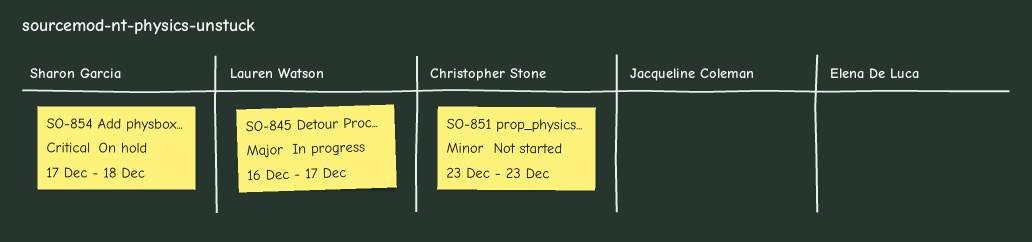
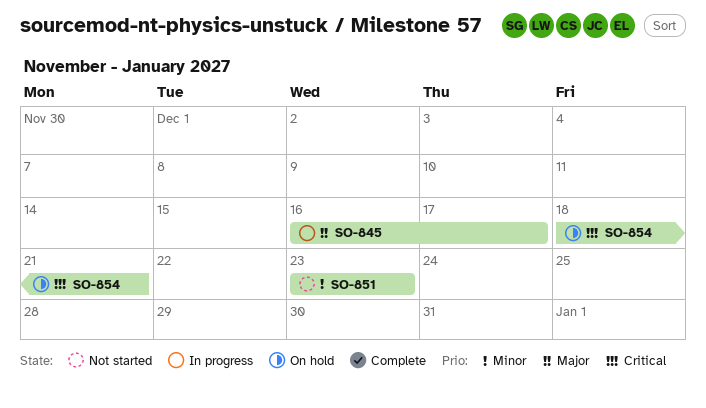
SO-854, start: Dec 17 -> Dec 18
SO-854, due: Dec 18 -> Dec 21

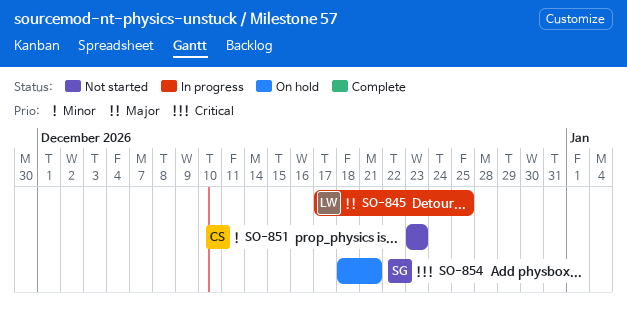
SO-845, start: Dec 16 -> Dec 17
SO-845, due: Dec 17 -> Dec 25

